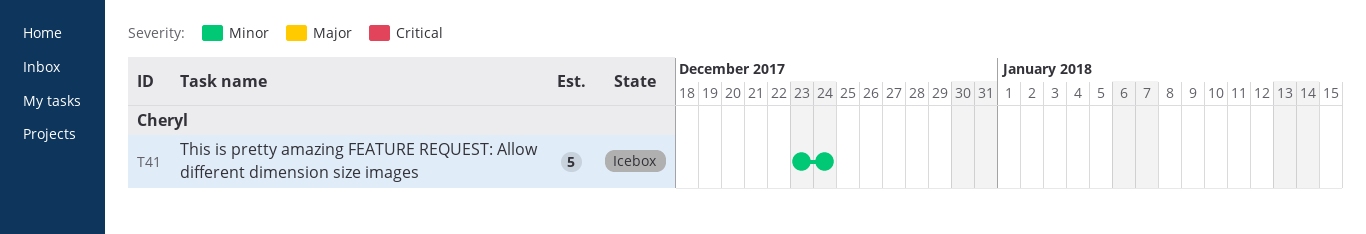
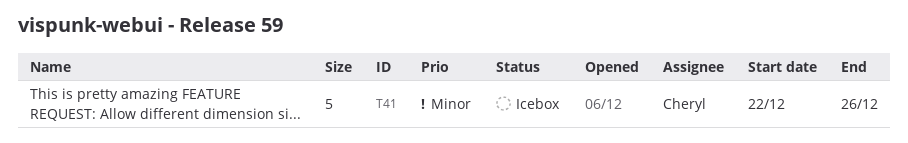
T41, start: Dec 23 -> Dec 22
T41, due: Dec 24 -> Dec 26

